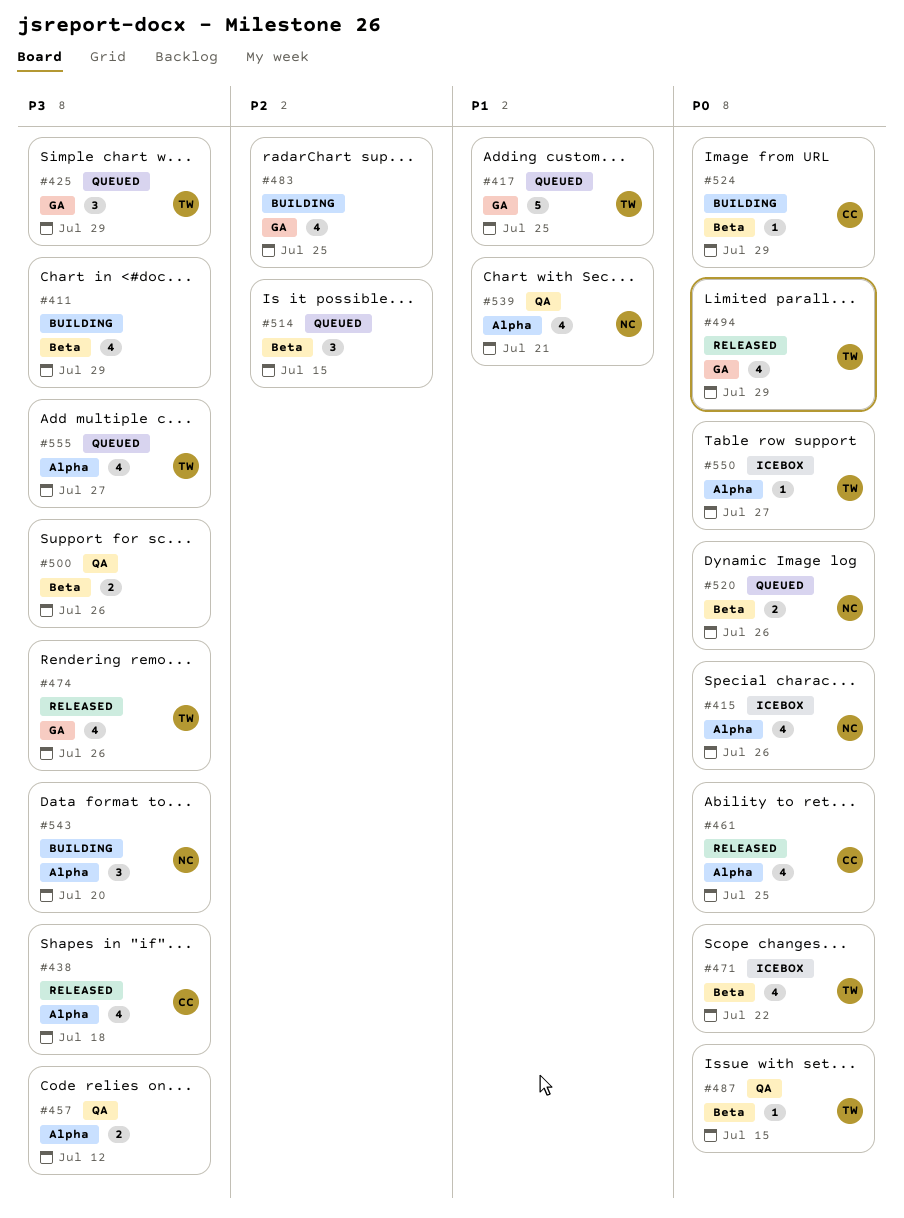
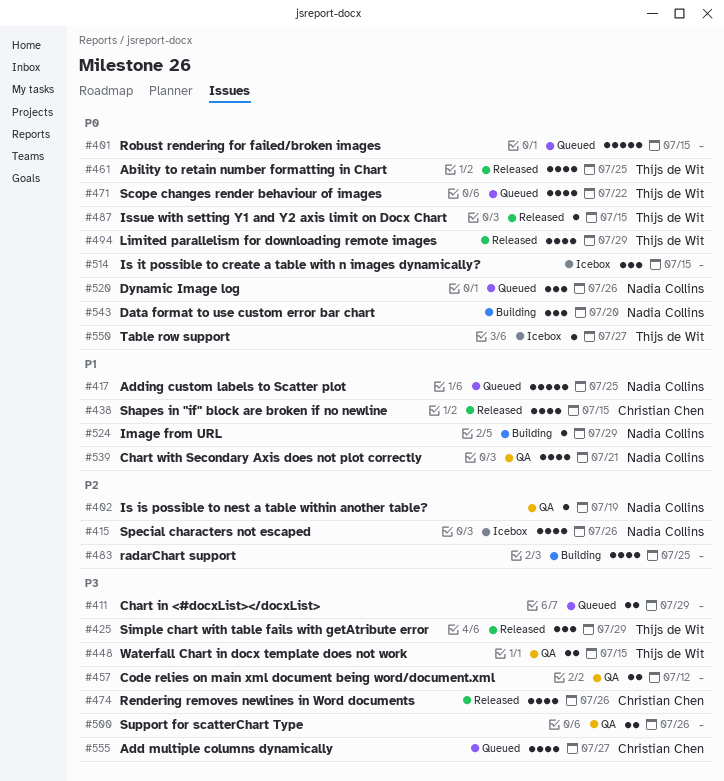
#401: none -> present
#402: none -> present
#411, status: Building -> Queued
#411, estimate: 4 -> 2
#415, priority: P0 -> P2
#417, owner: Thijs de Wit -> Nadia Collins
#425, status: Queued -> Released
#438, priority: P3 -> P1
#438, due: Jul 18 -> Jul 15
#448: none -> present
#461, owner: Christian Chen -> Thijs de Wit
#471, status: Icebox -> Queued
#474, owner: Thijs de Wit -> Christian Chen
#487, status: QA -> Released
#514, status: Queued -> Icebox
#514, priority: P2 -> P0
#520, estimate: 2 -> 3
#524, owner: Christian Chen -> Nadia Collins
#524, priority: P0 -> P1
#543, priority: P3 -> P0
#555, owner: Thijs de Wit -> Christian Chen

